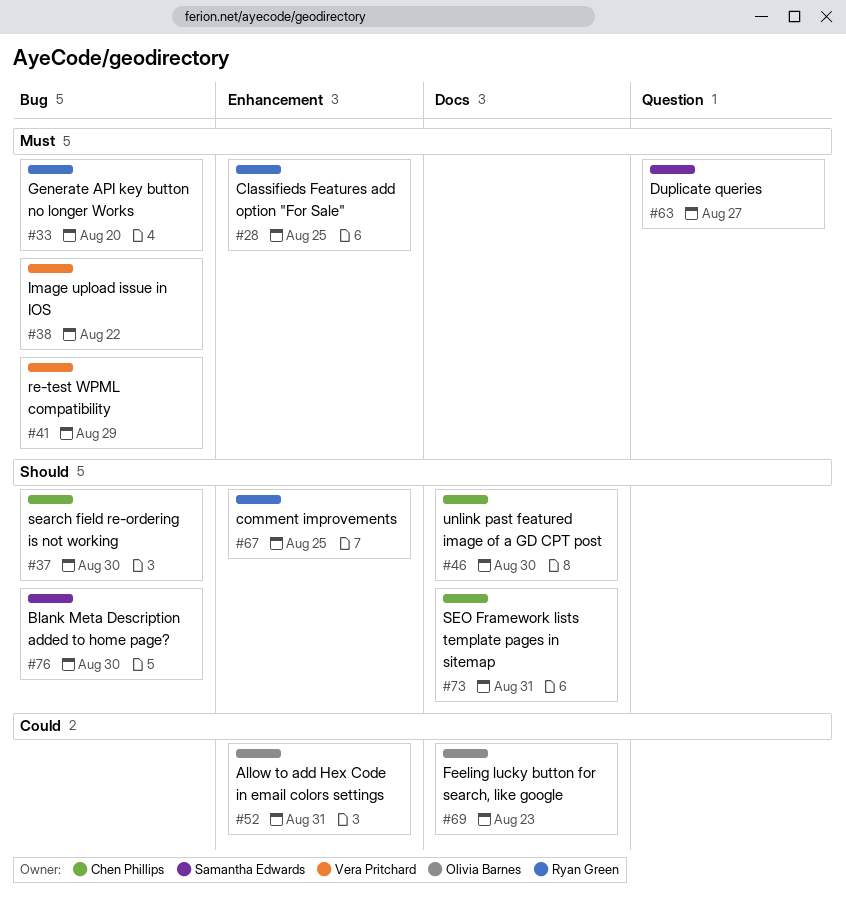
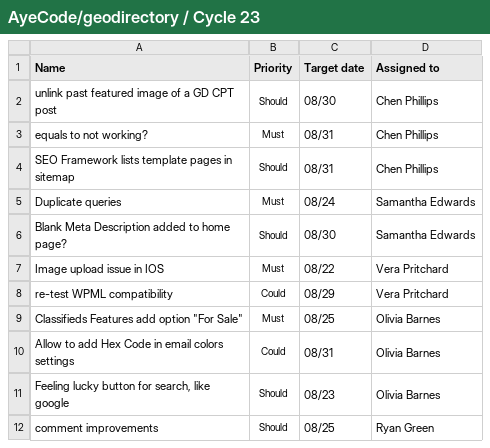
Classifieds Features add option "For Sale", owner: Ryan Green -> Olivia Barnes
Duplicate queries, due: Aug 27 -> Aug 24
equals to not working?: none -> present
Feeling lucky button for search, like google, priority: Could -> Should
Generate API key button no longer Works: present -> none
re-test WPML compatibility, priority: Must -> Could
search field re-ordering is not working: present -> none

